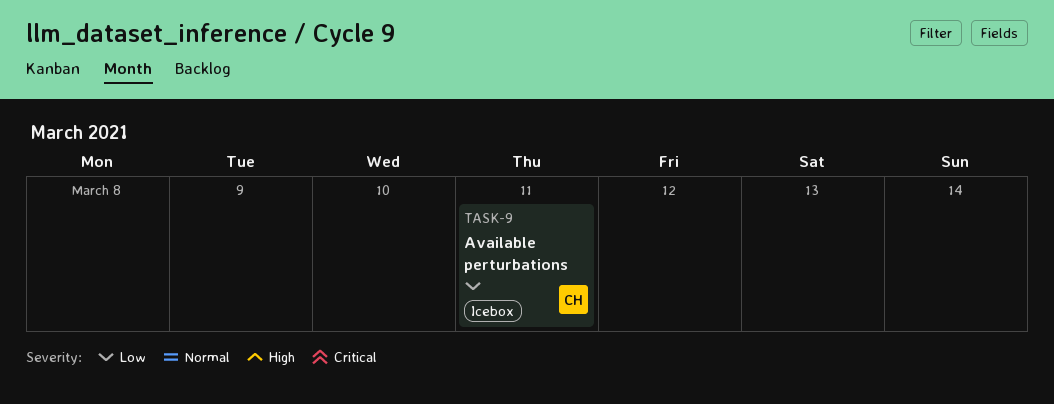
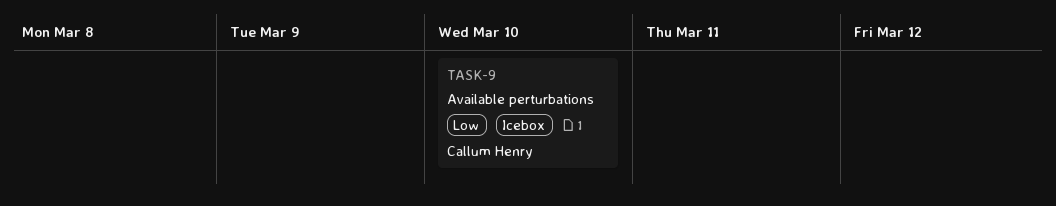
TASK-9, due: Mar 11 -> Mar 10

